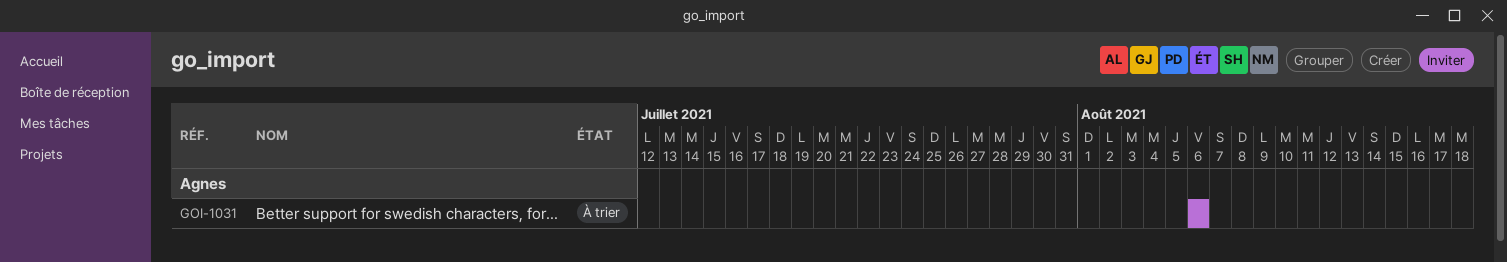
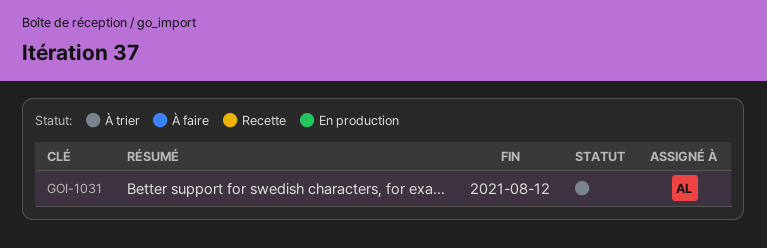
GOI-1031, due: Aug 6 -> Aug 12

